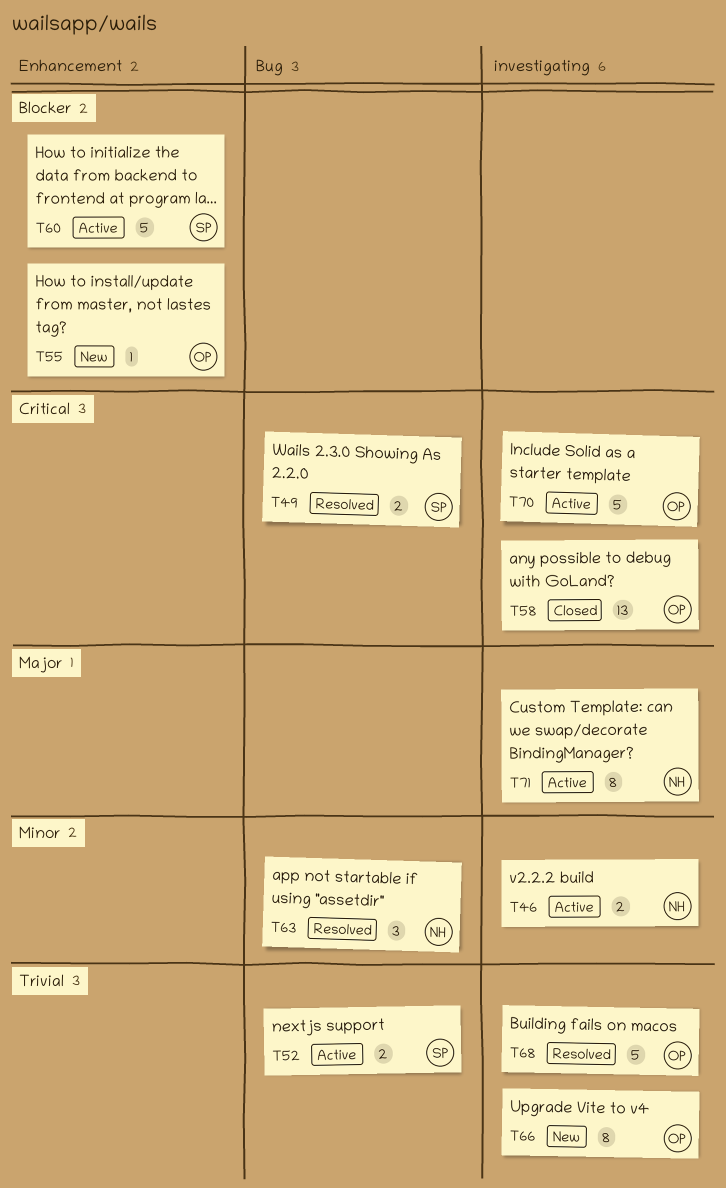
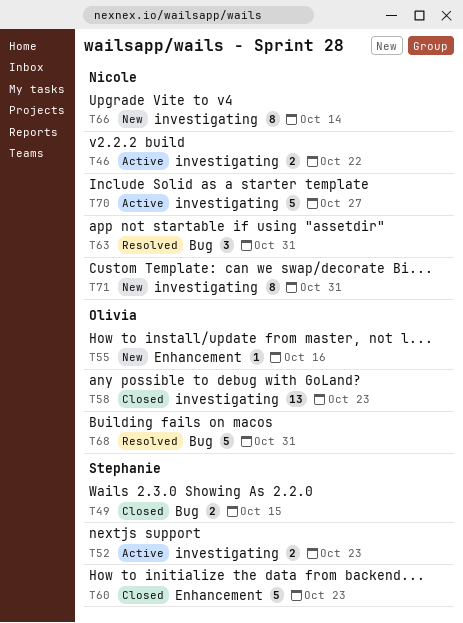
T49, status: Resolved -> Closed
T52, label: Bug -> investigating
T60, status: Active -> Closed
T66, owner: Olivia -> Nicole
T68, label: investigating -> Bug
T70, owner: Olivia -> Nicole
T71, status: Active -> New

